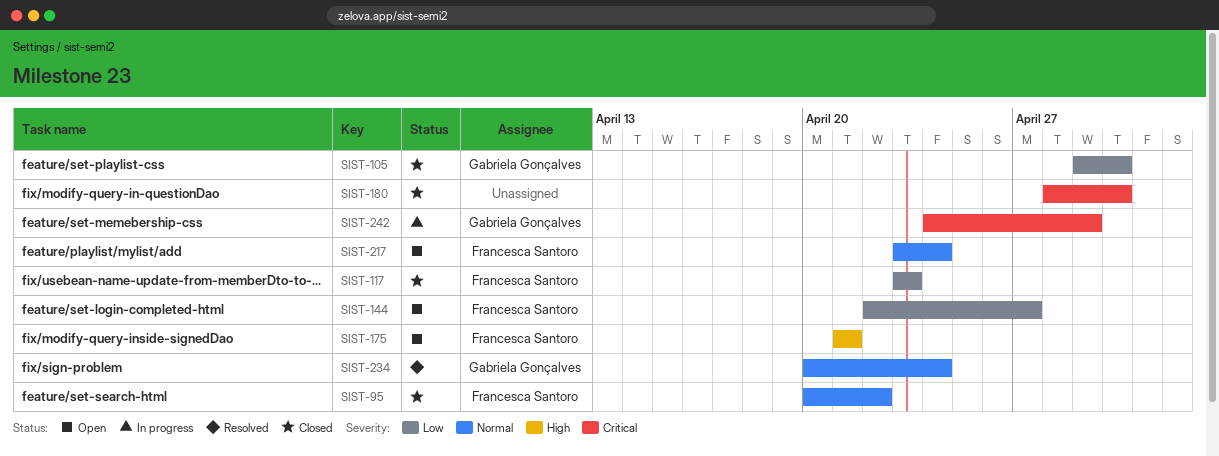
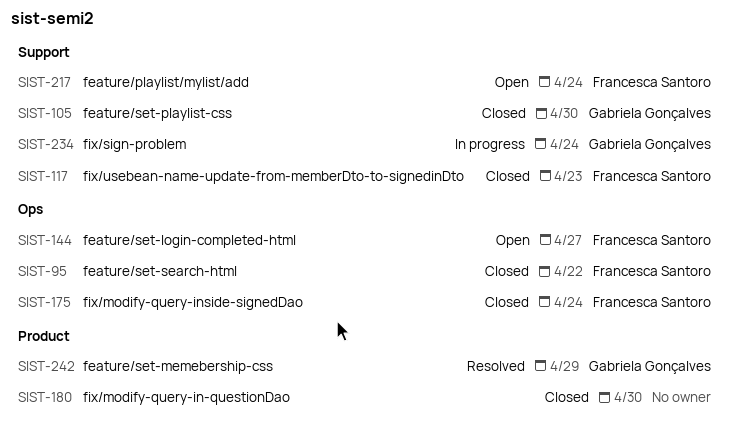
SIST-175, status: Open -> Closed
SIST-175, due: Apr 21 -> Apr 24
SIST-234, status: Resolved -> In progress
SIST-242, status: In progress -> Resolved

